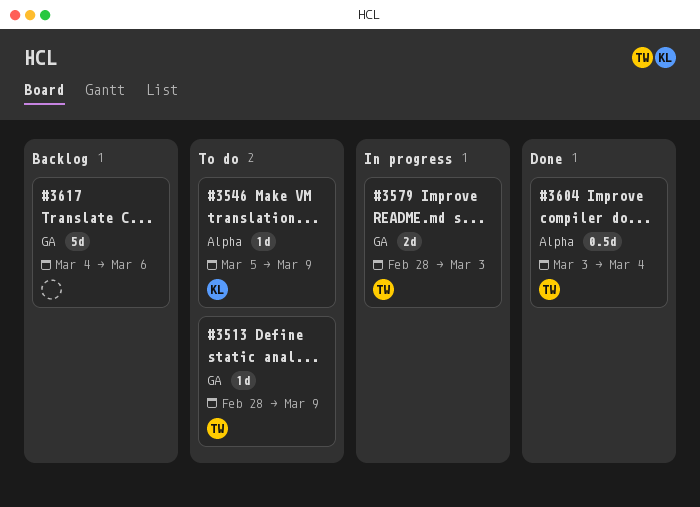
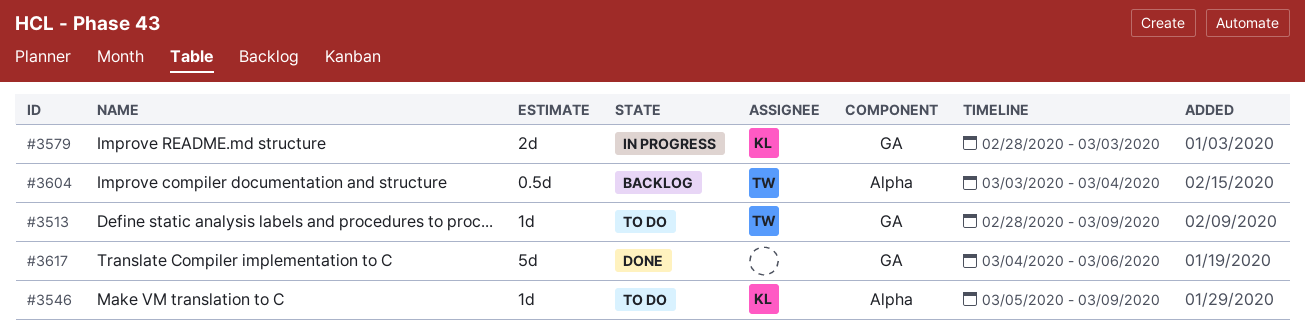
#3579, owner: TW -> KL
#3604, status: Done -> Backlog
#3617, status: Backlog -> Done

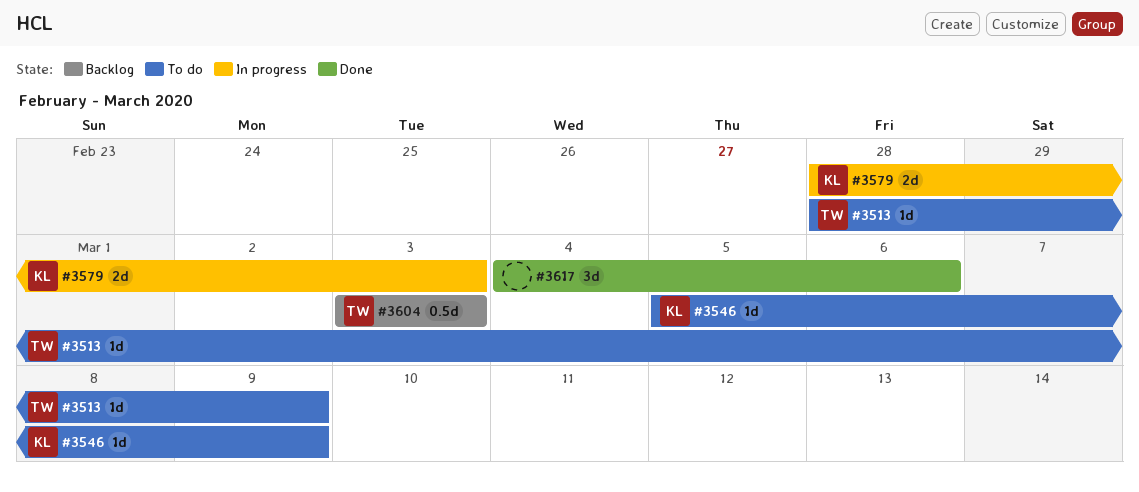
#3604, due: Mar 4 -> Mar 3
#3617, estimate: 5d -> 3d

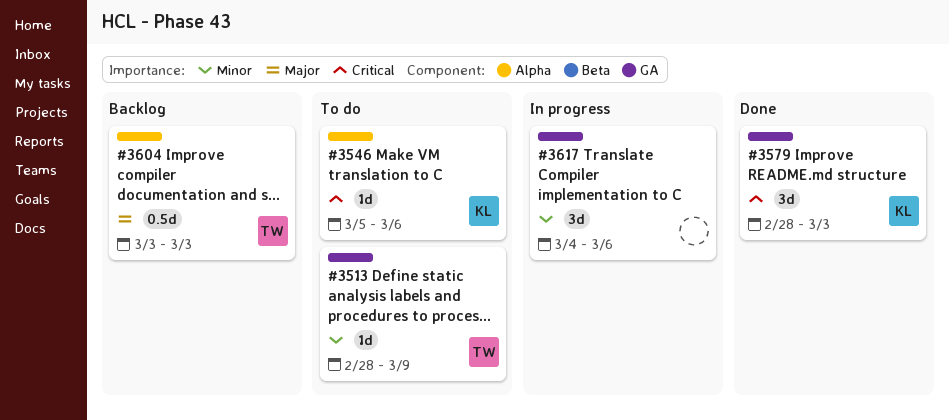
#3546, due: Mar 9 -> Mar 6
#3579, status: In progress -> Done
#3579, estimate: 2d -> 3d
#3617, status: Done -> In progress

